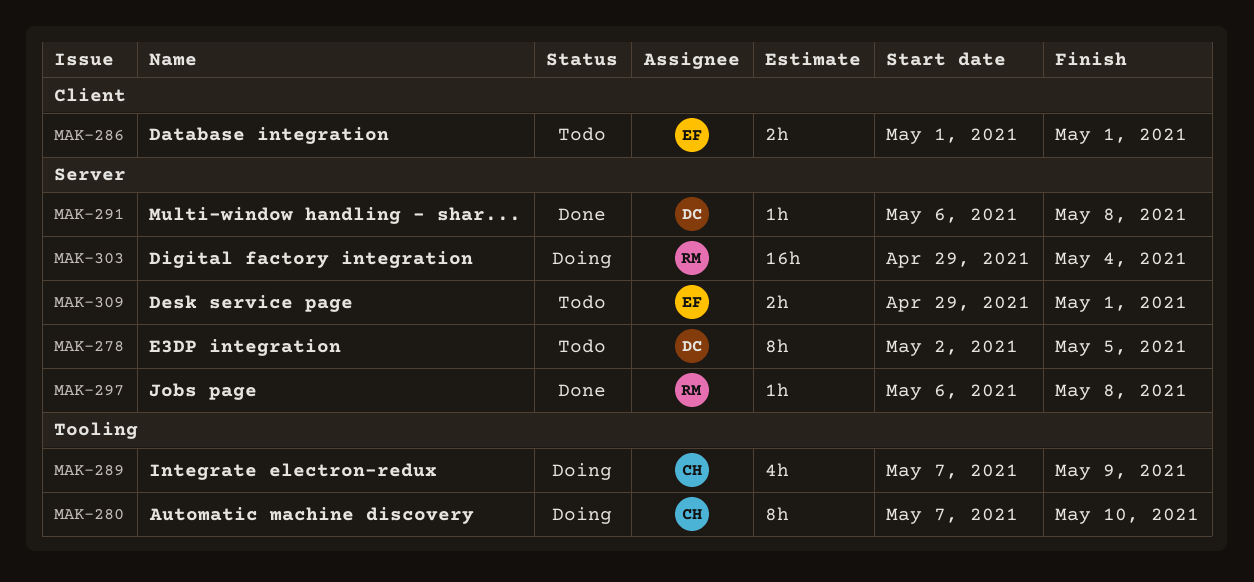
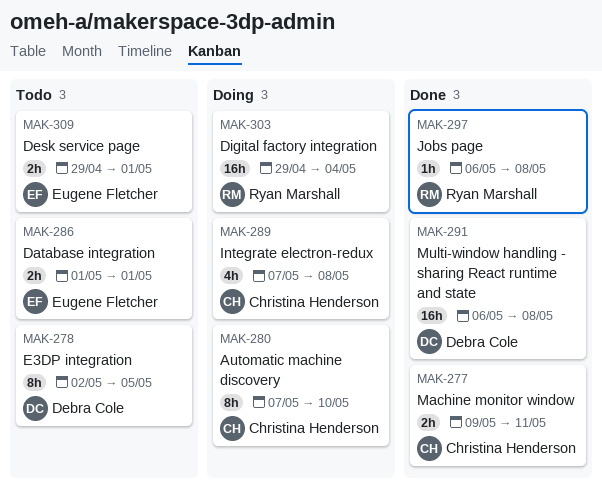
MAK-277: none -> present
MAK-289, due: May 9 -> May 8
MAK-291, estimate: 1h -> 16h

